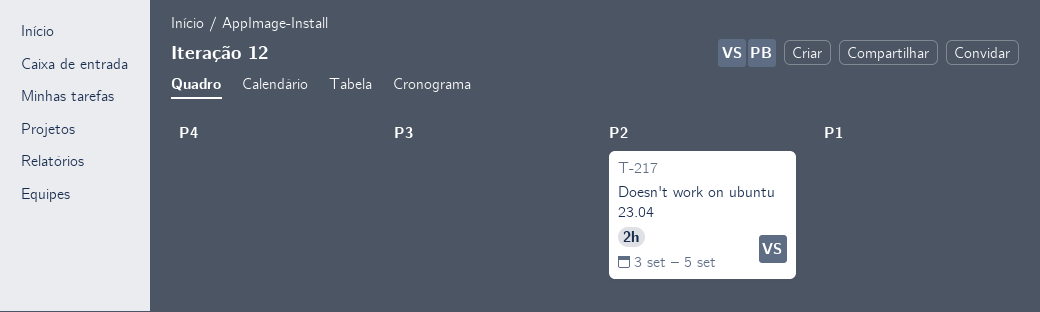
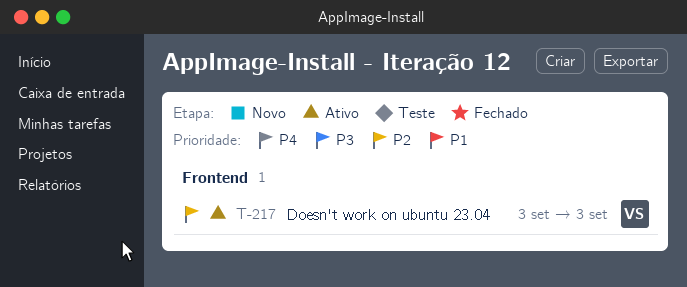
T-217, due: Sep 5 -> Sep 3

